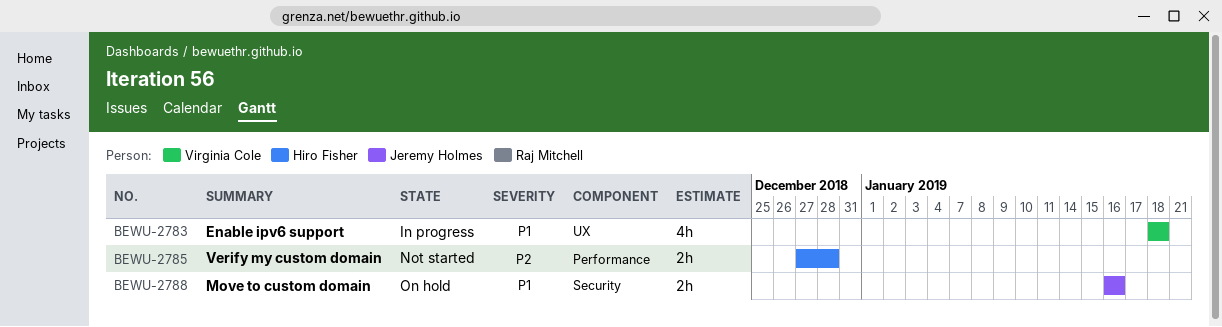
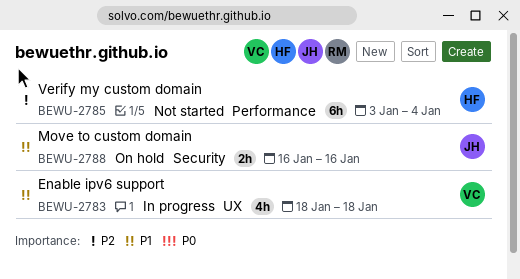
BEWU-2785, estimate: 2h -> 6h
BEWU-2785, start: Dec 27 -> Jan 3
BEWU-2785, due: Dec 28 -> Jan 4

